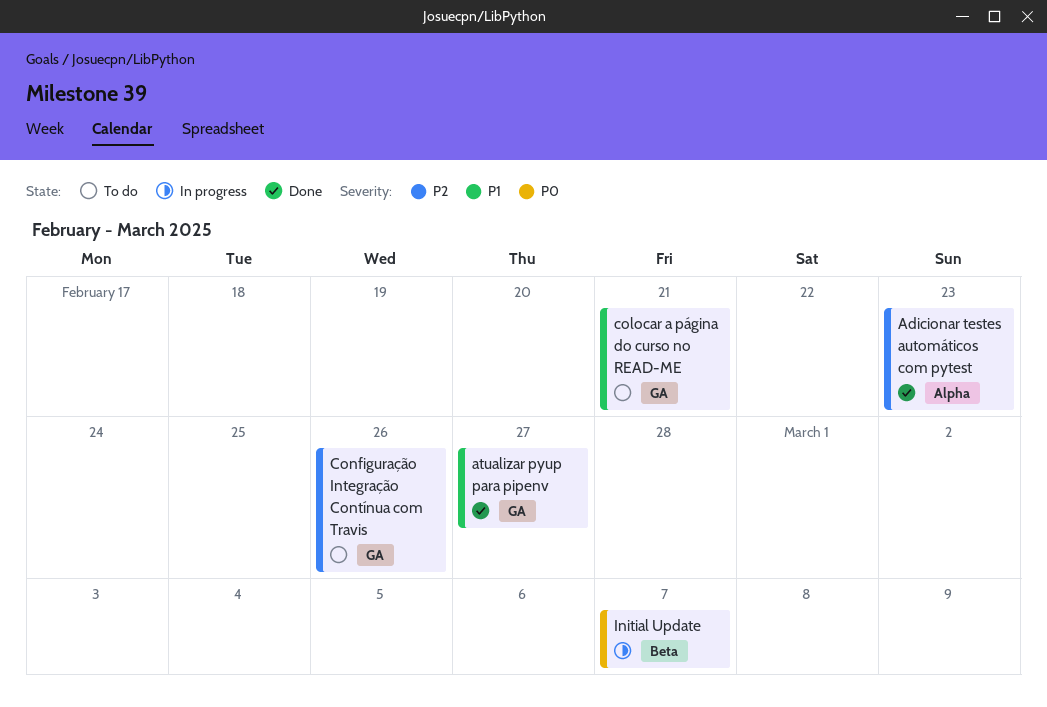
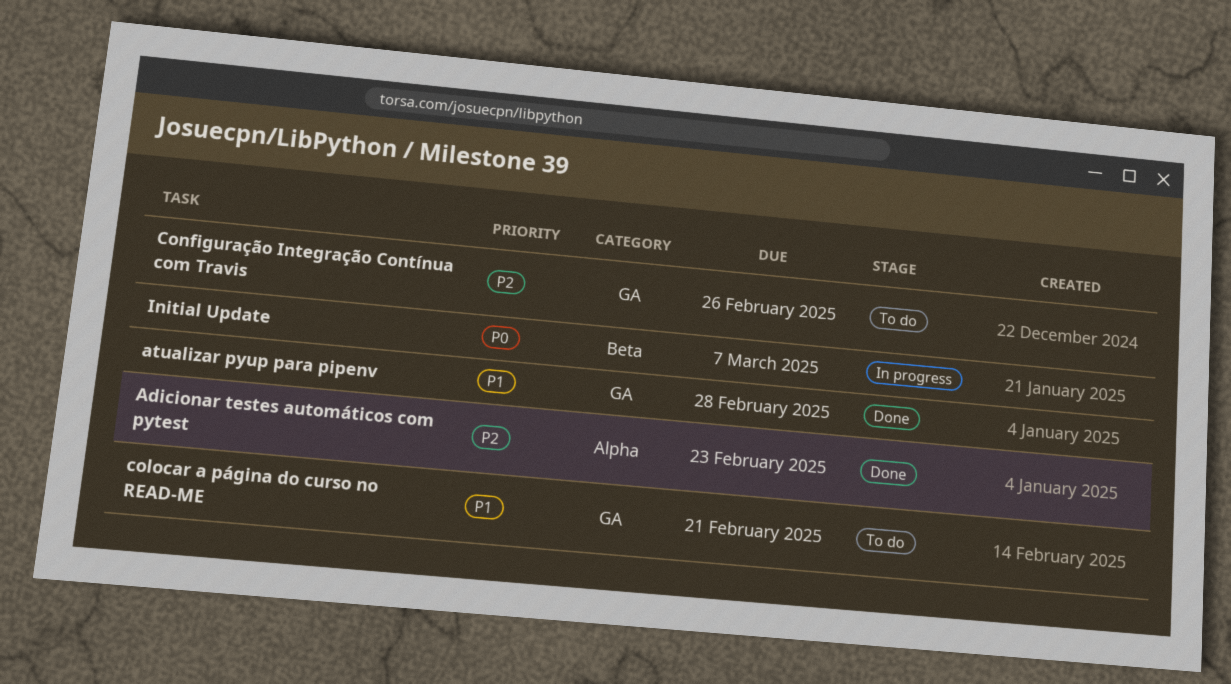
atualizar pyup para pipenv, due: Feb 27 -> Feb 28

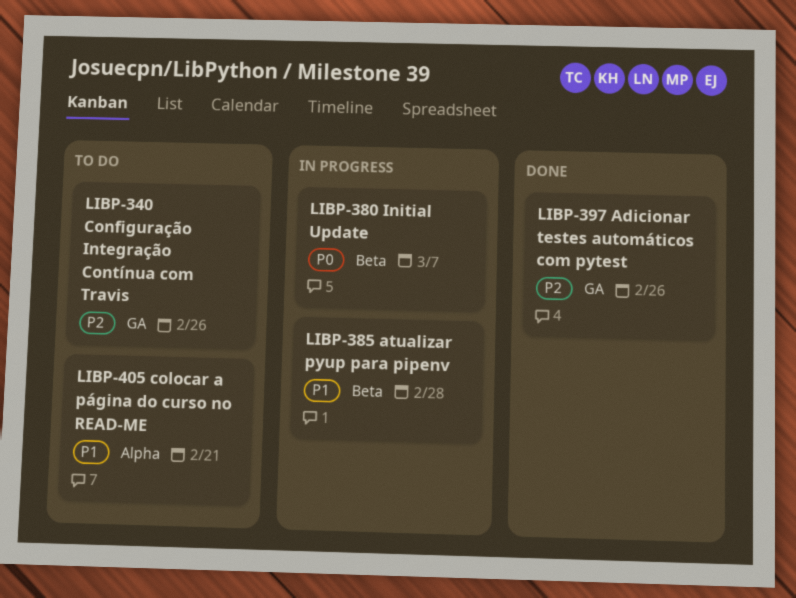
Adicionar testes automáticos com pytest, label: Alpha -> GA
Adicionar testes automáticos com pytest, due: Feb 23 -> Feb 26
atualizar pyup para pipenv, status: Done -> In progress
atualizar pyup para pipenv, label: GA -> Beta
colocar a página do curso no READ-ME, label: GA -> Alpha

